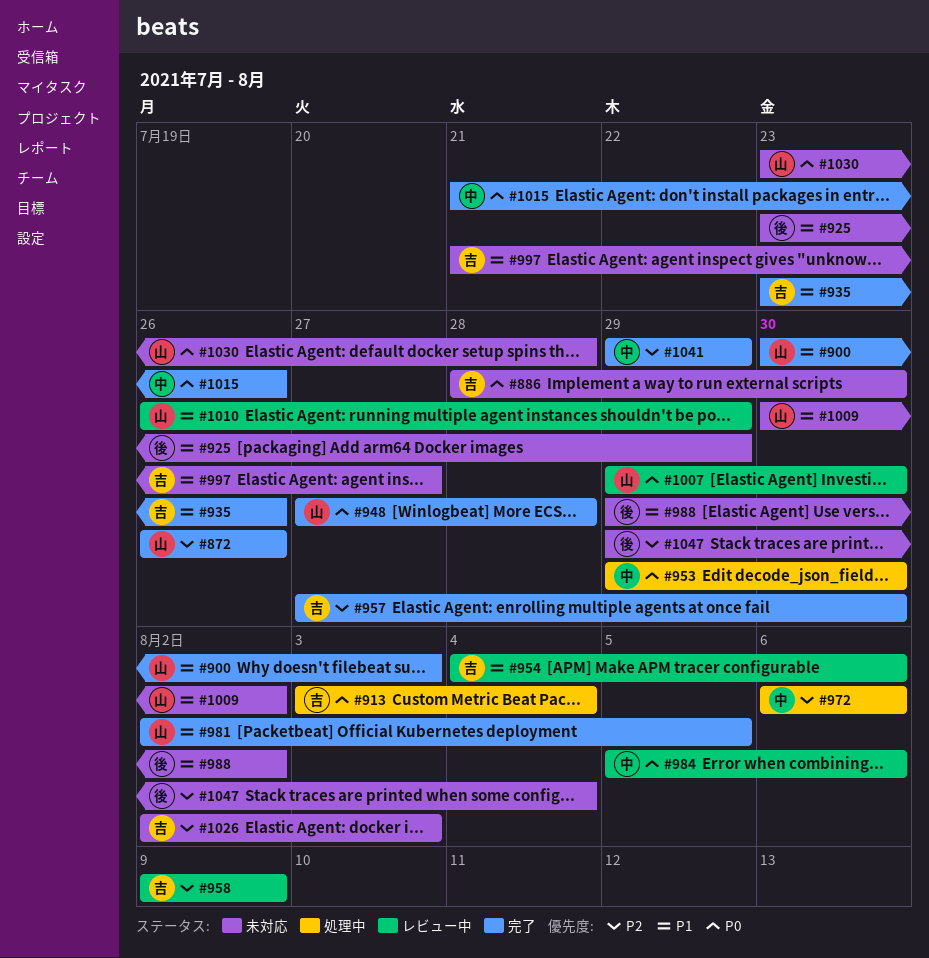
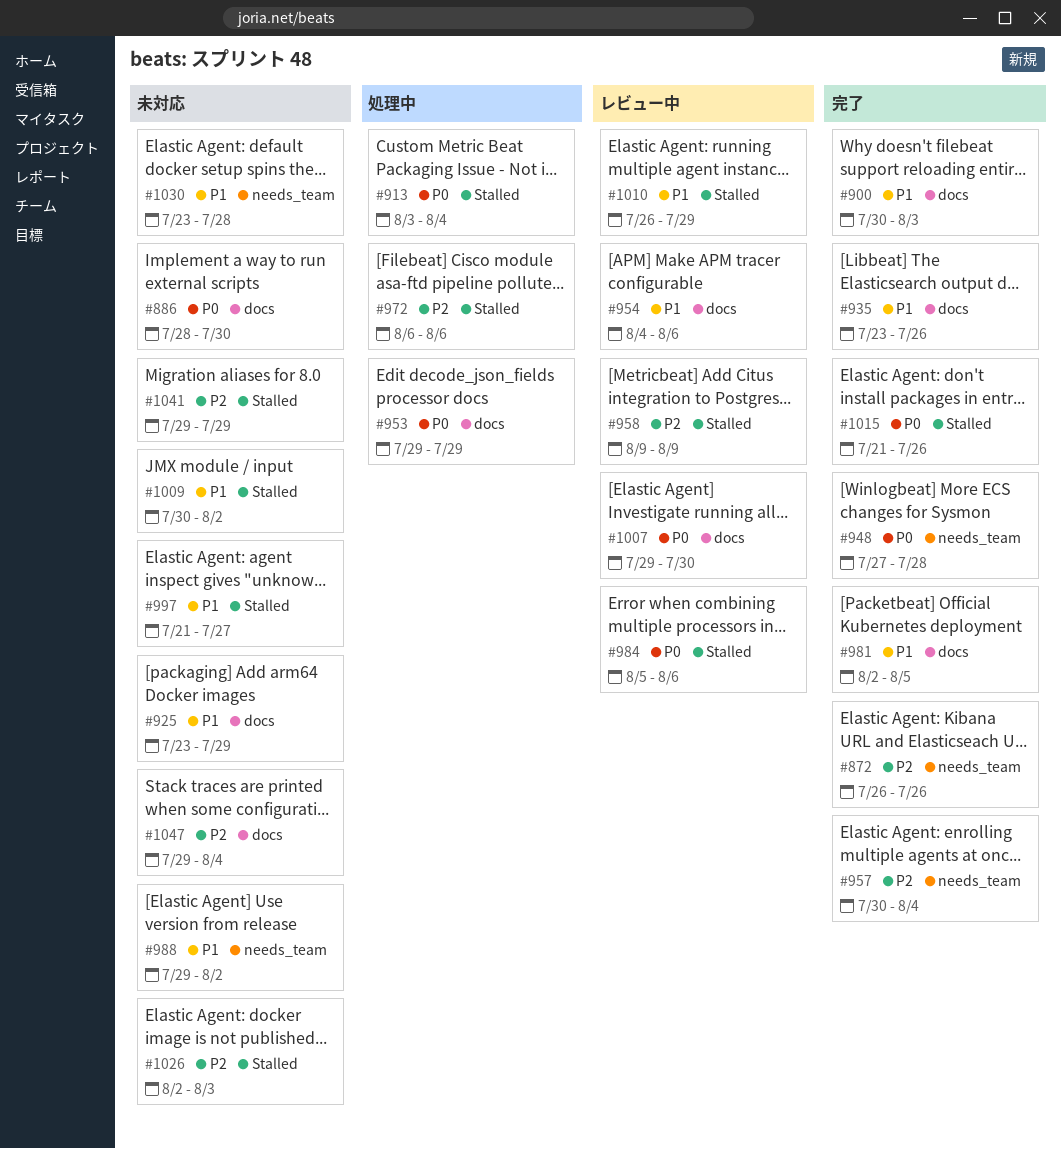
#953, due: Jul 30 -> Jul 29
#957, start: Jul 27 -> Jul 30
#957, due: Jul 30 -> Aug 4
#1030, priority: P0 -> P1
#1041, status: 完了 -> 未対応

